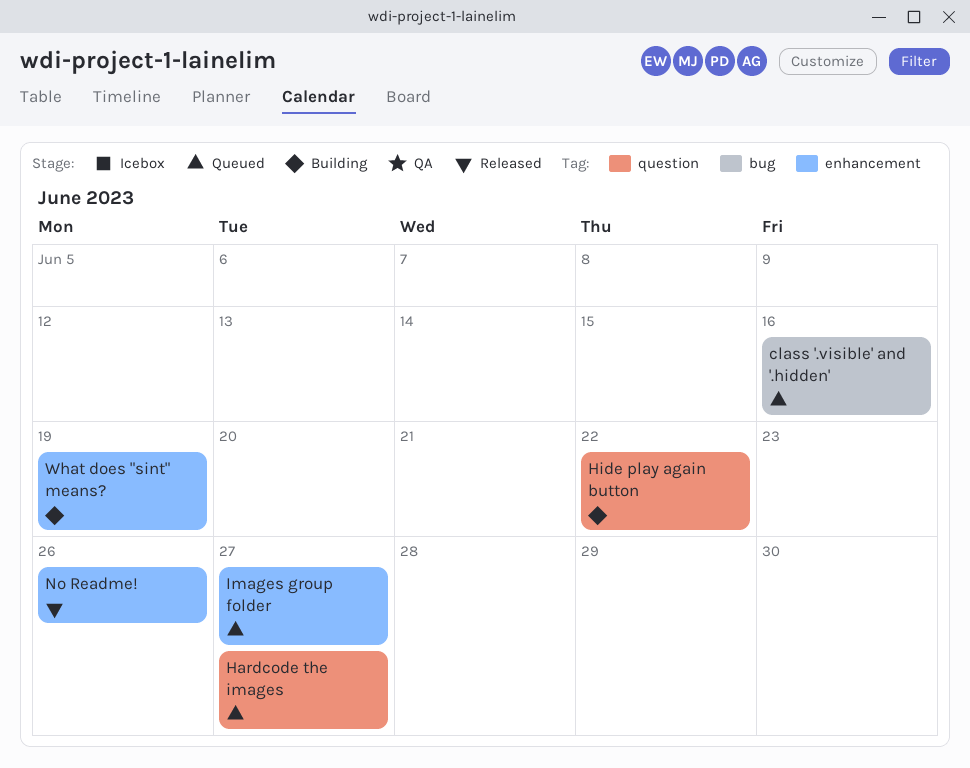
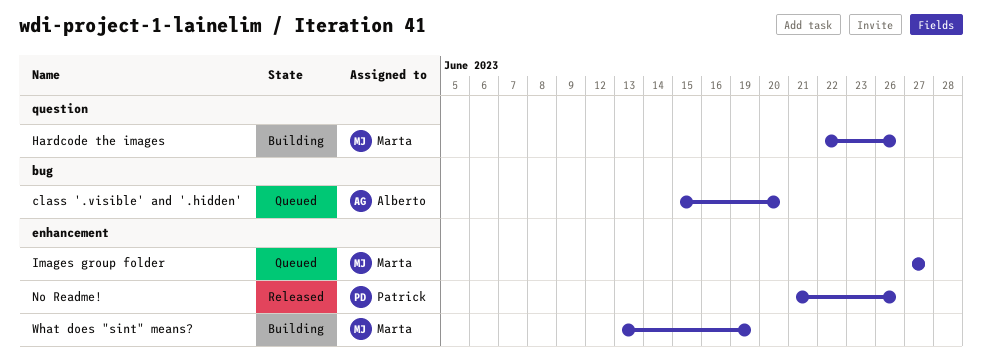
class '.visible' and '.hidden', due: Jun 16 -> Jun 20
Hardcode the images, status: Queued -> Building
Hardcode the images, due: Jun 27 -> Jun 26
Hide play again button: present -> none

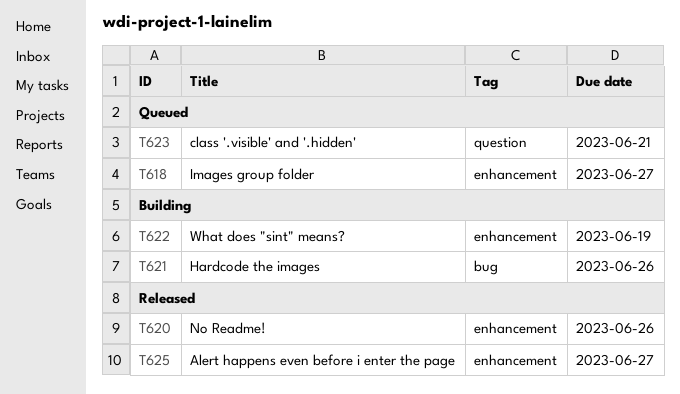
Alert happens even before i enter the page: none -> present
class '.visible' and '.hidden', label: bug -> question
class '.visible' and '.hidden', due: Jun 20 -> Jun 21
Hardcode the images, label: question -> bug

